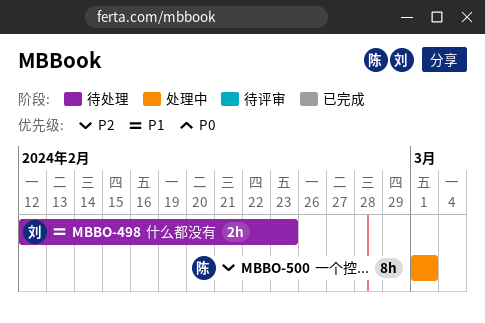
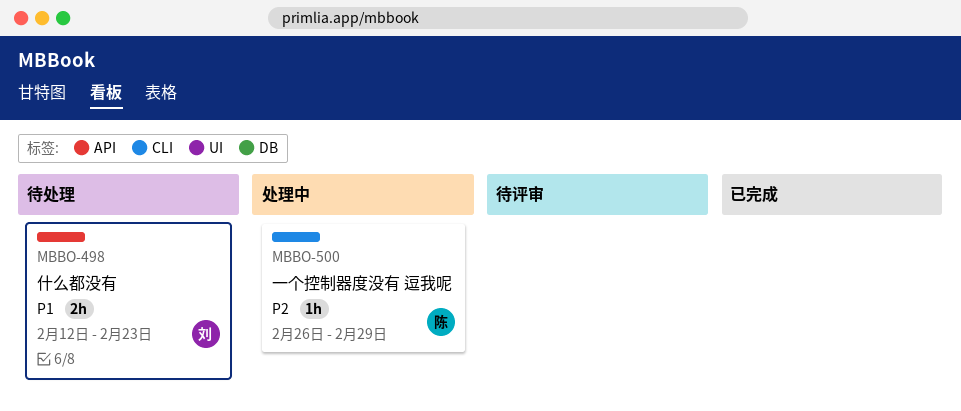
MBBO-500, estimate: 8h -> 1h
MBBO-500, start: Mar 1 -> Feb 26
MBBO-500, due: Mar 1 -> Feb 29

